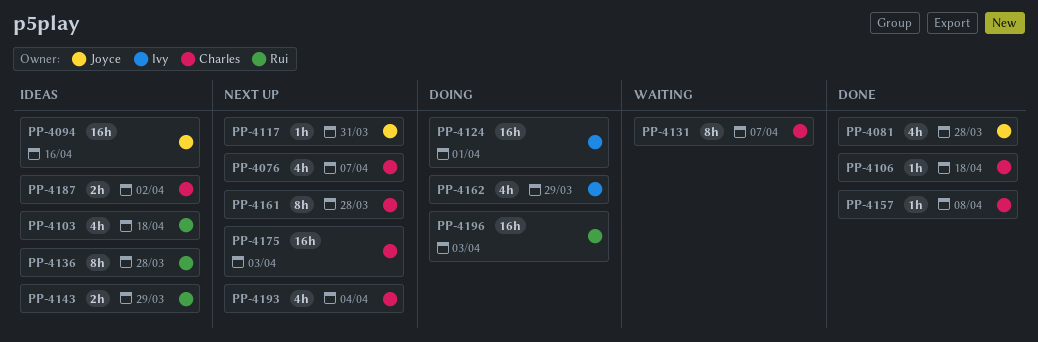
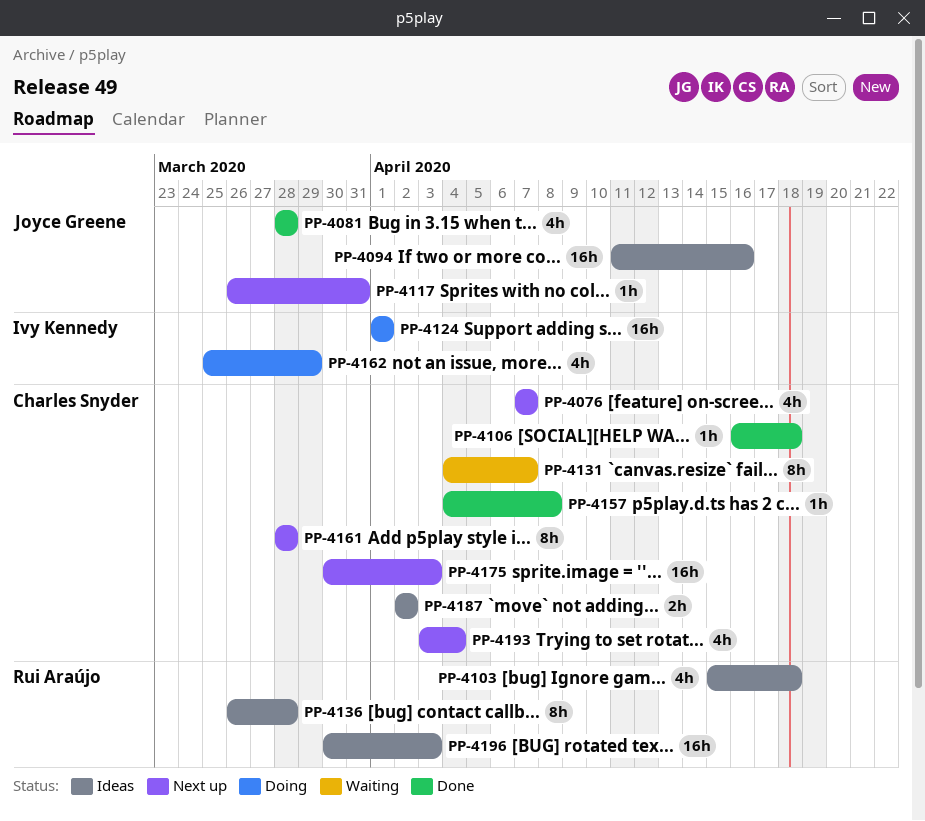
PP-4143: present -> none
PP-4196, status: Doing -> Ideas

